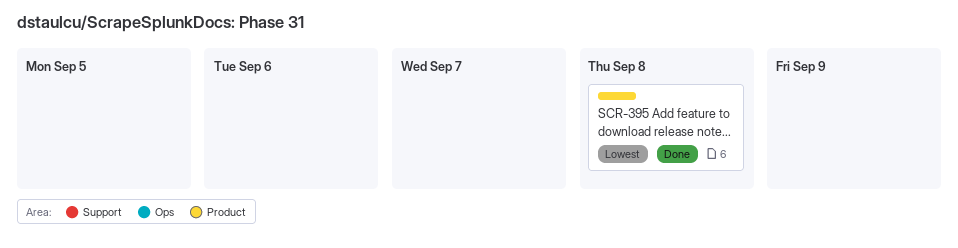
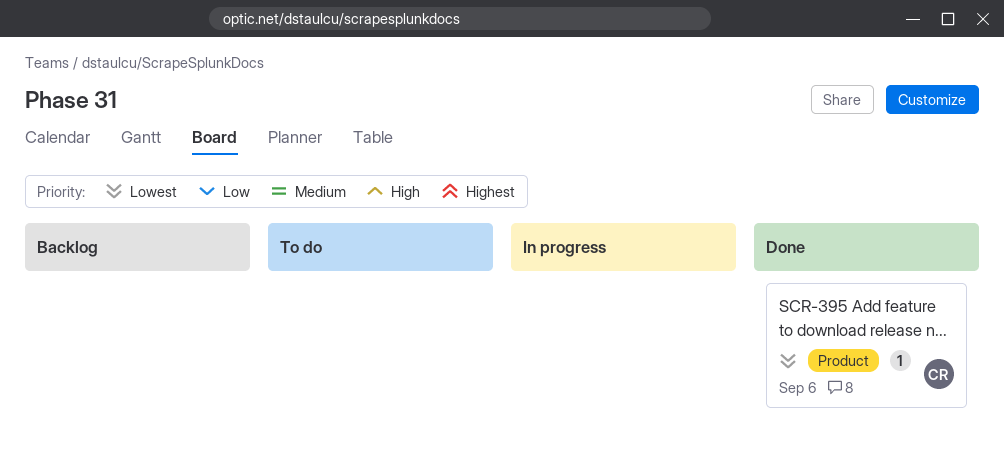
SCR-395, due: Sep 8 -> Sep 6

